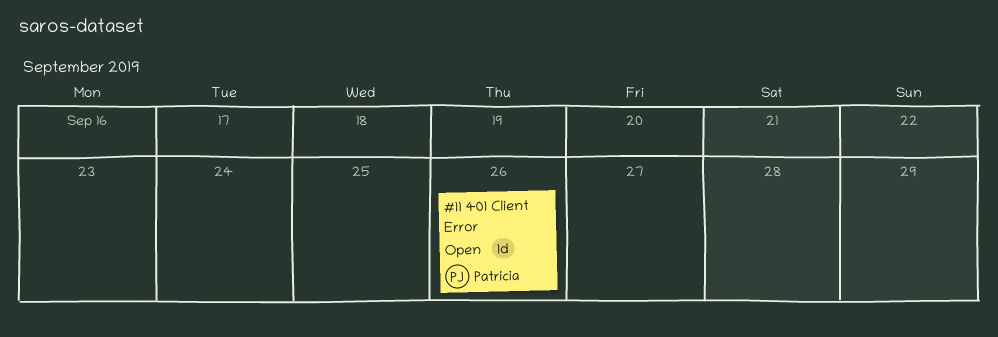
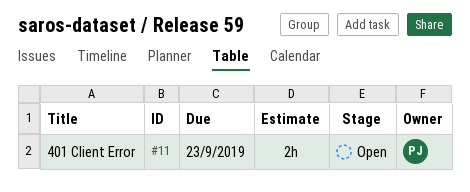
#11, estimate: 1d -> 2h
#11, due: Sep 26 -> Sep 23

